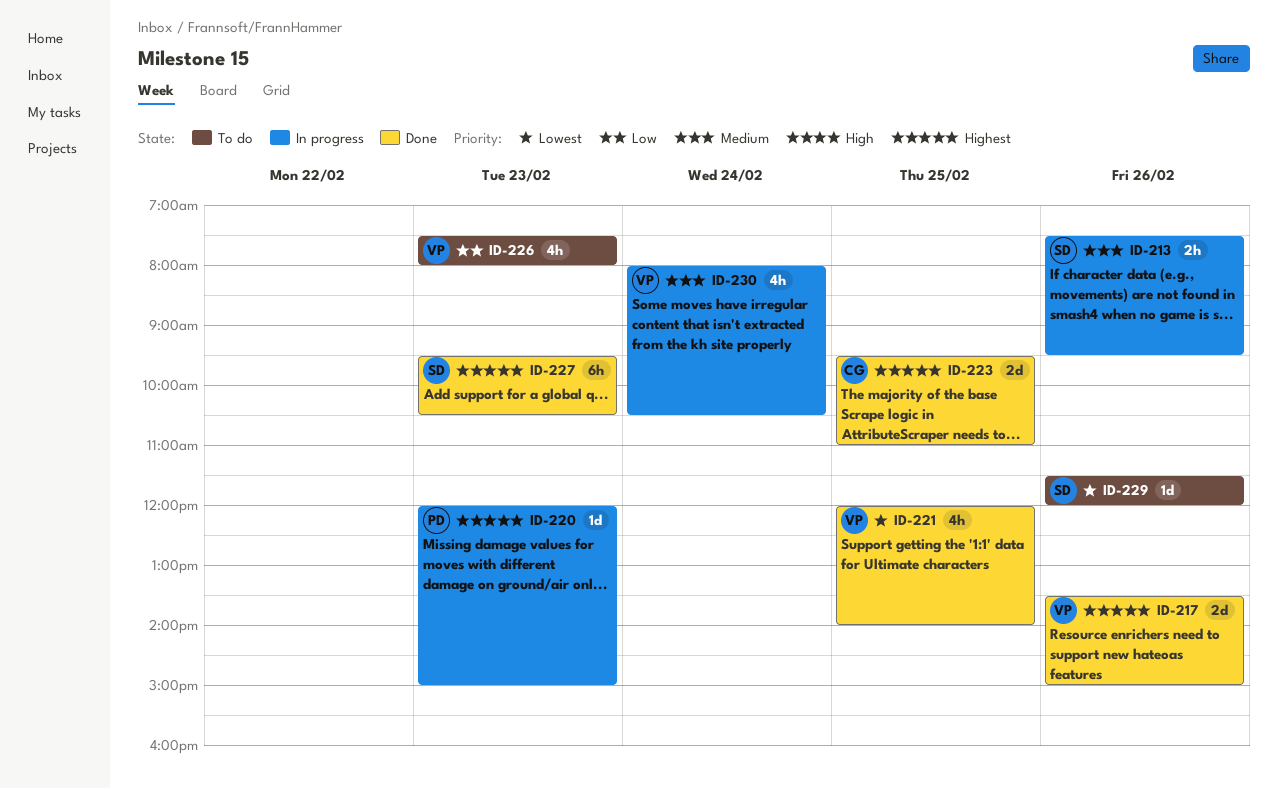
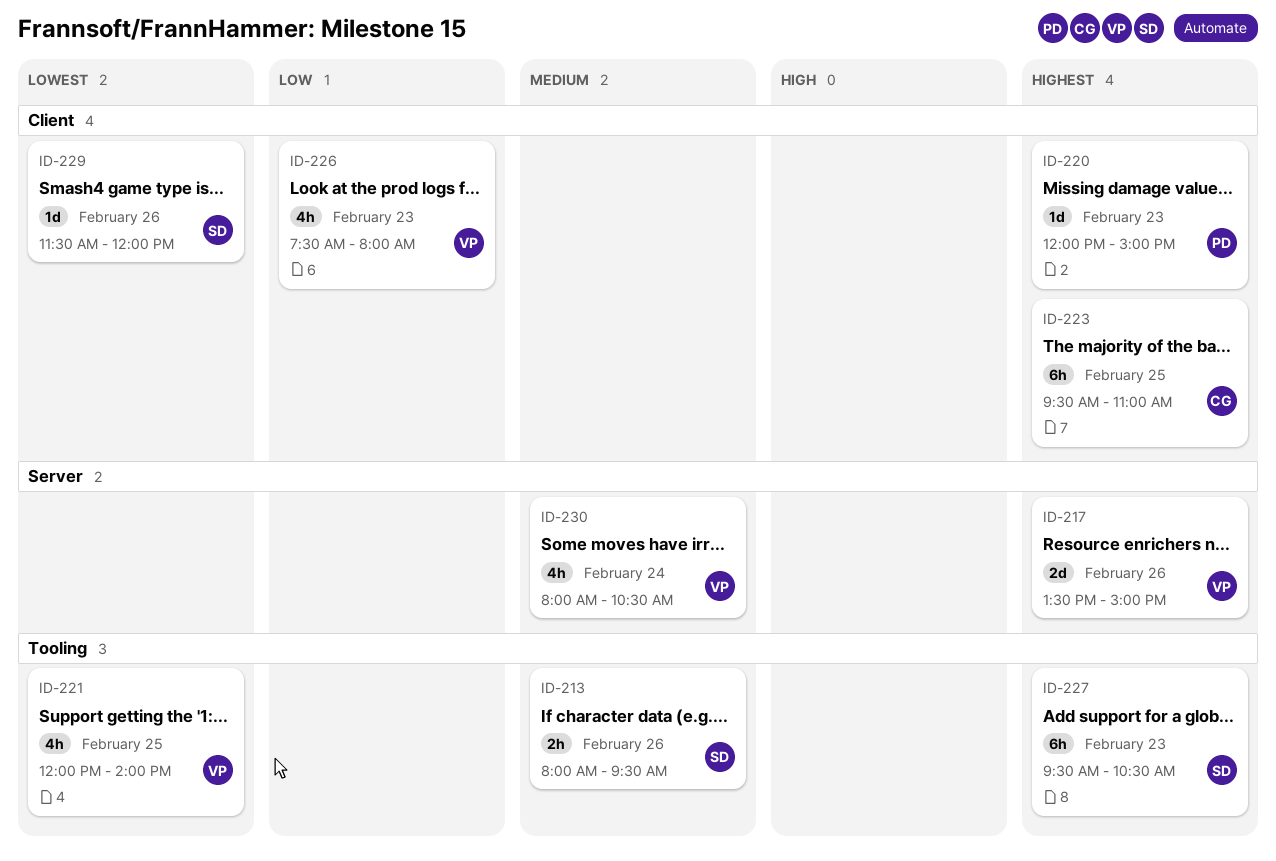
ID-213, begins: 07:30 -> 08:00
ID-223, estimate: 2d -> 6h

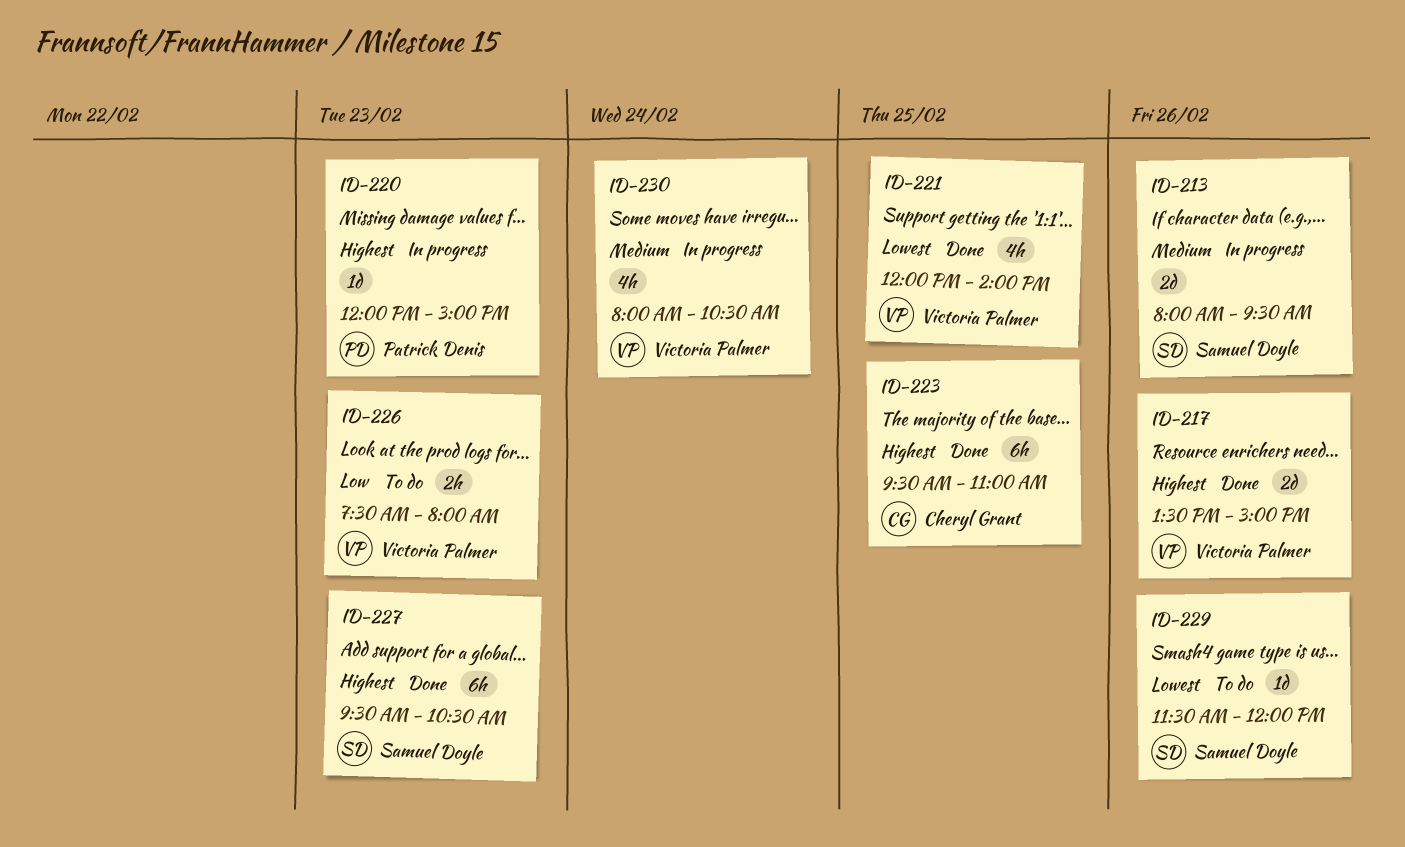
ID-213, estimate: 2h -> 2d
ID-226, estimate: 4h -> 2h

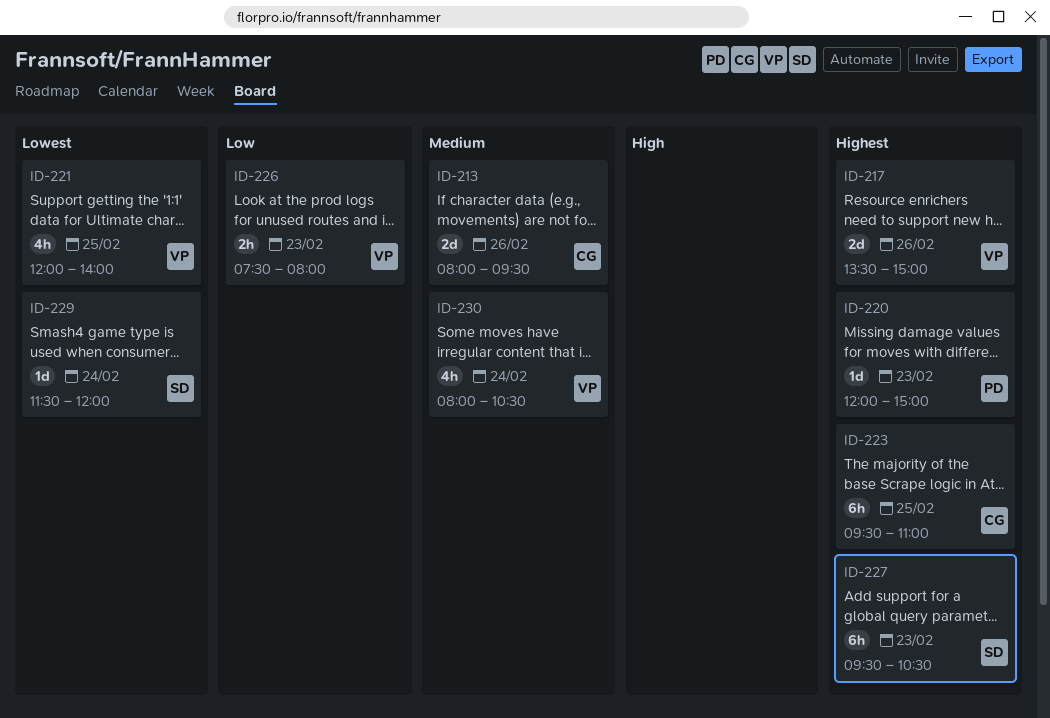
ID-213, owner: Samuel Doyle -> Cheryl Grant
ID-229, day: Feb 26 -> Feb 24

